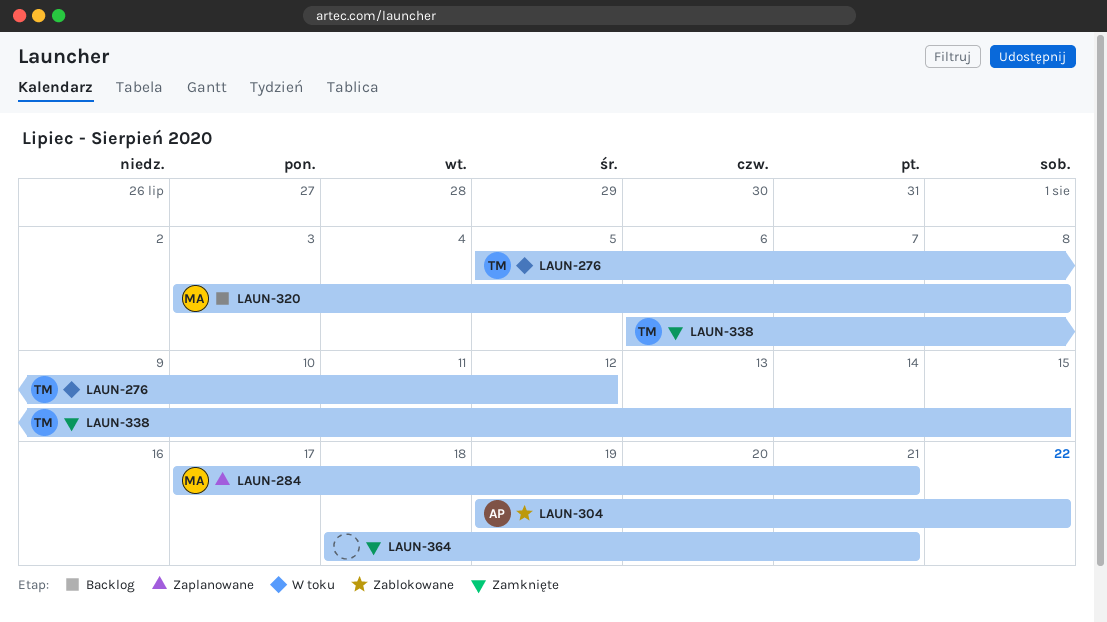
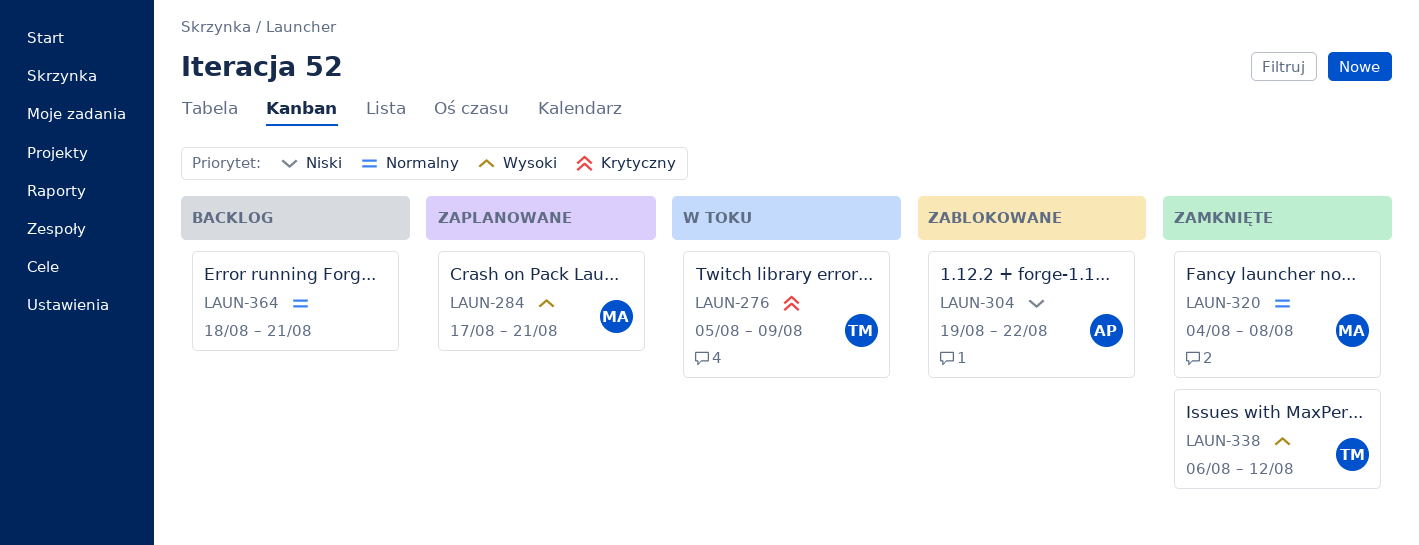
LAUN-276, due: Aug 12 -> Aug 9
LAUN-320, status: Backlog -> Zamknięte
LAUN-320, start: Aug 3 -> Aug 4
LAUN-338, due: Aug 15 -> Aug 12
LAUN-364, status: Zamknięte -> Backlog

